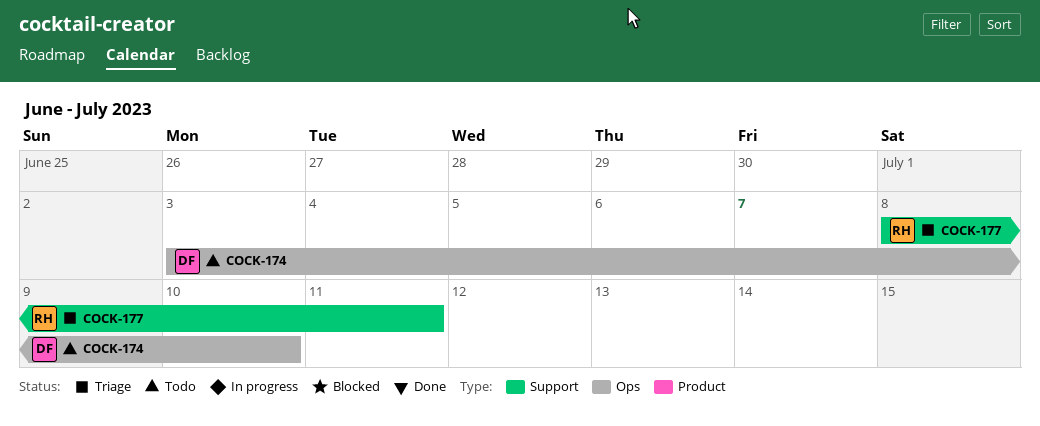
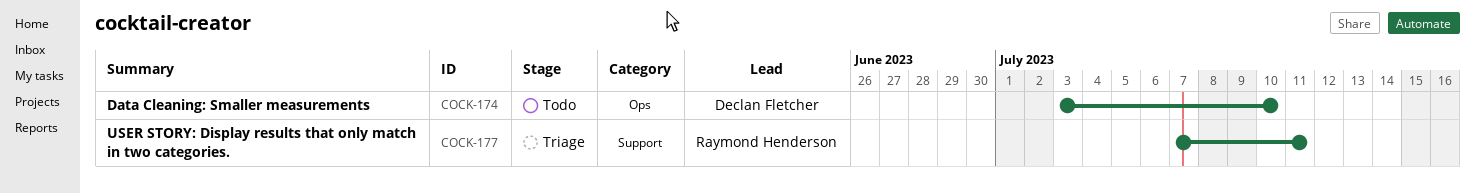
COCK-177, start: Jul 8 -> Jul 7

